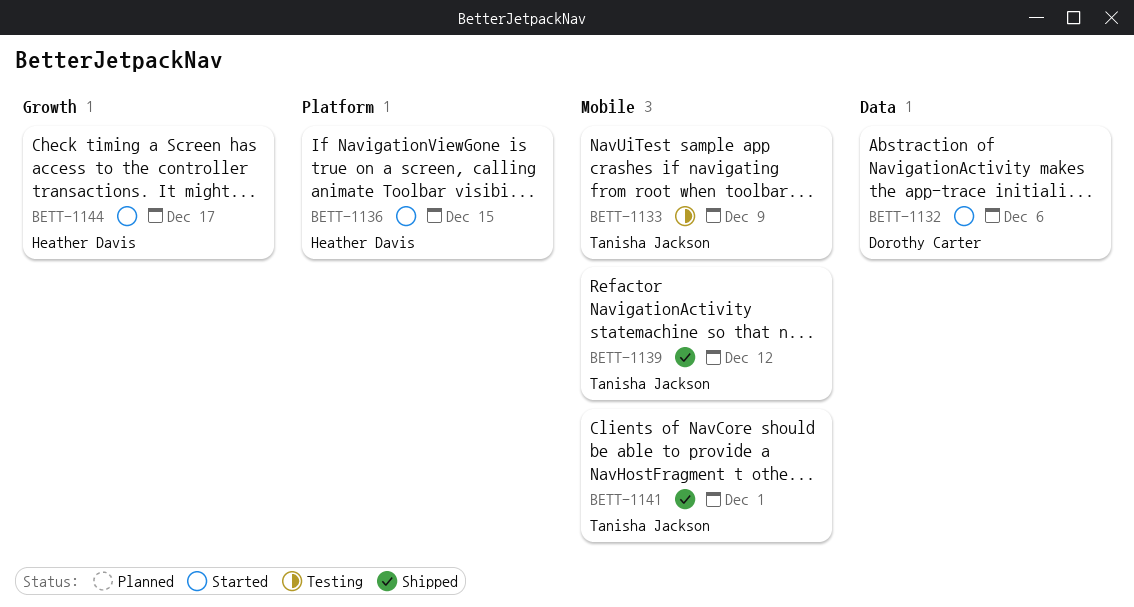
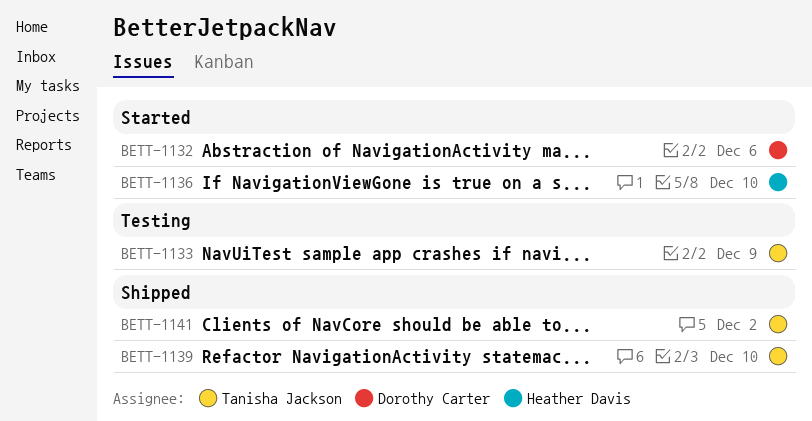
BETT-1136, due: Dec 15 -> Dec 10
BETT-1139, due: Dec 12 -> Dec 10
BETT-1141, due: Dec 1 -> Dec 2
BETT-1144: present -> none

